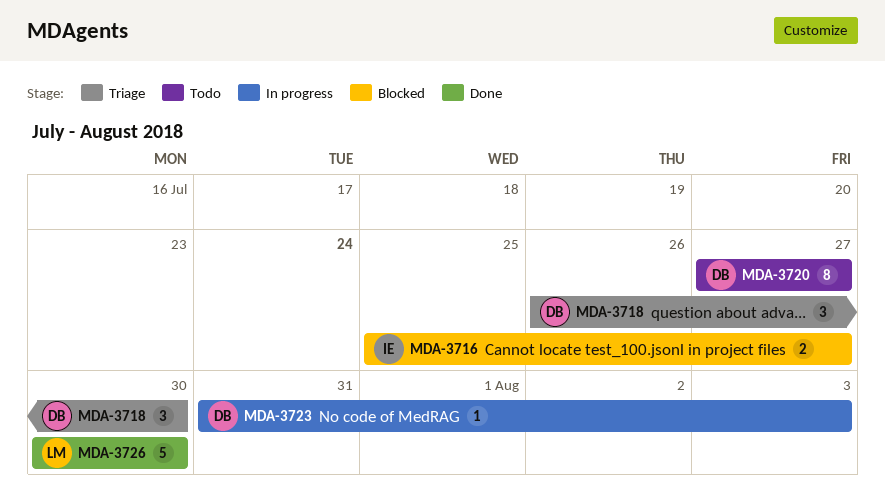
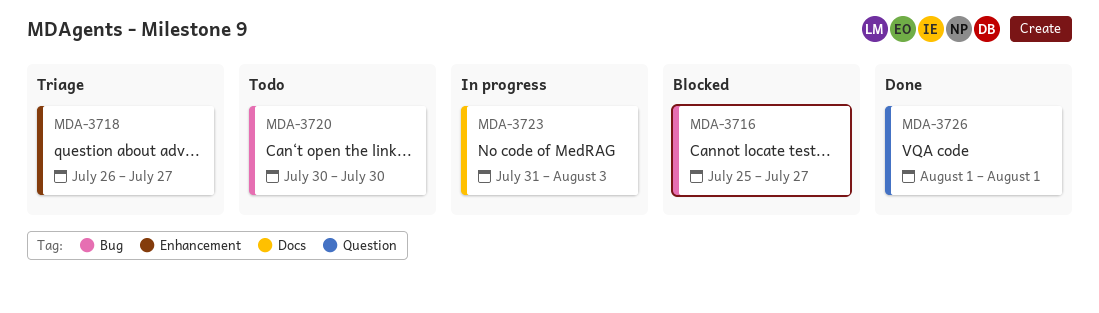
MDA-3718, due: Jul 30 -> Jul 27
MDA-3720, start: Jul 27 -> Jul 30
MDA-3720, due: Jul 27 -> Jul 30
MDA-3726, start: Jul 30 -> Aug 1
MDA-3726, due: Jul 30 -> Aug 1

